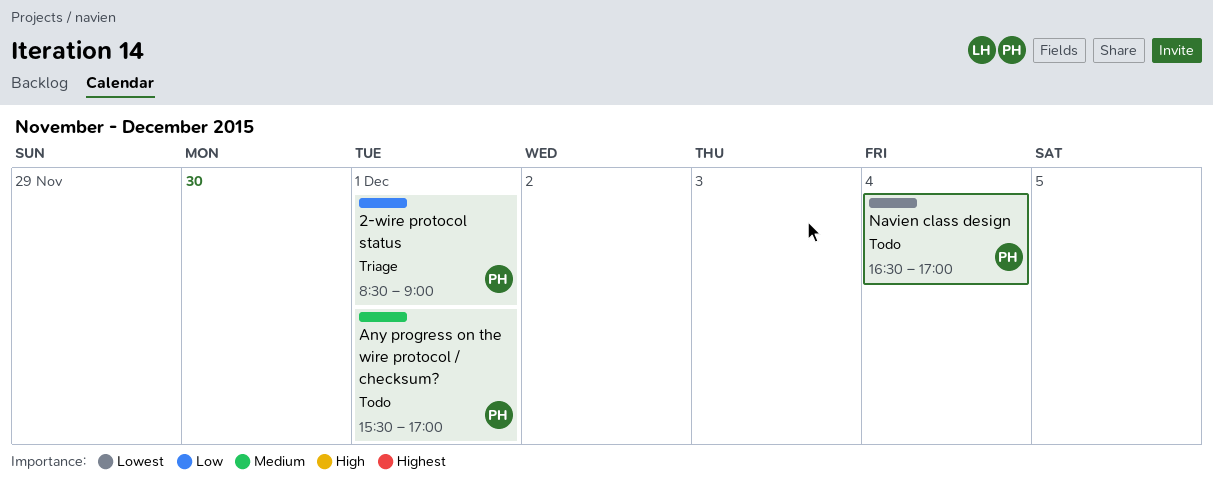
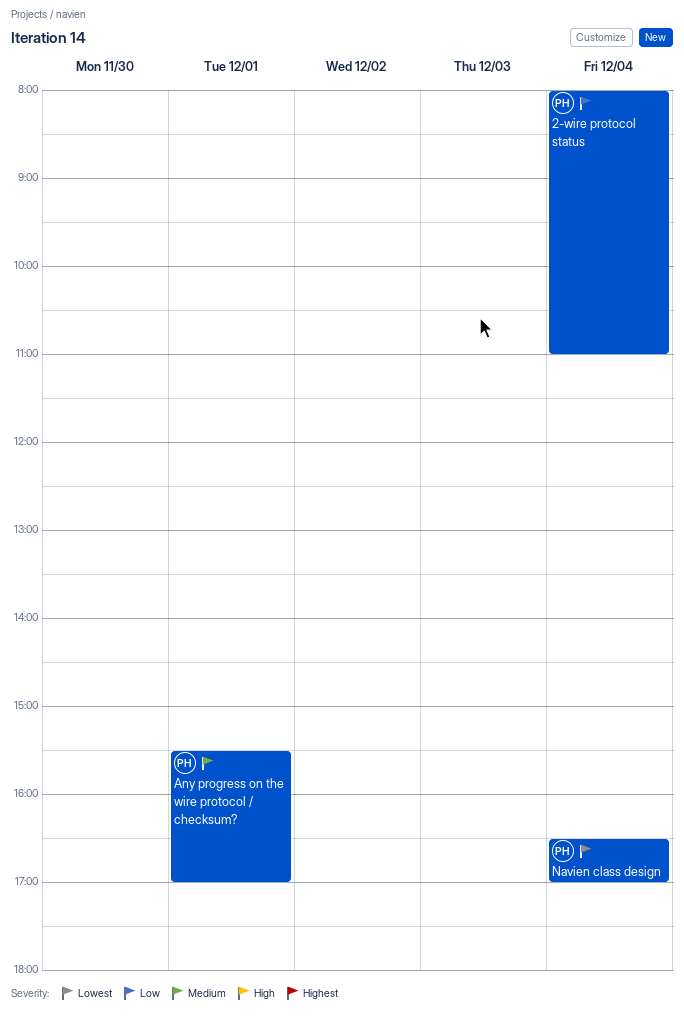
2-wire protocol status, day: Dec 1 -> Dec 4
2-wire protocol status, begins: 08:30 -> 08:00
2-wire protocol status, ends: 09:00 -> 11:00

